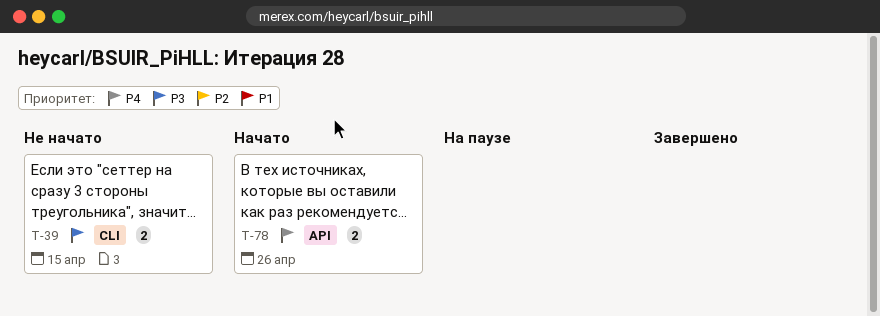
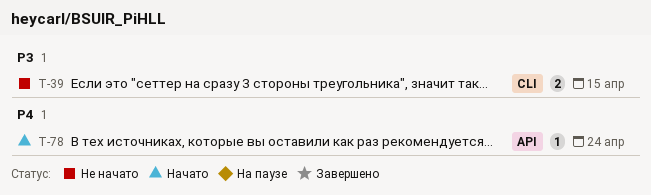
T-78, estimate: 2 -> 1
T-78, due: Apr 26 -> Apr 24

